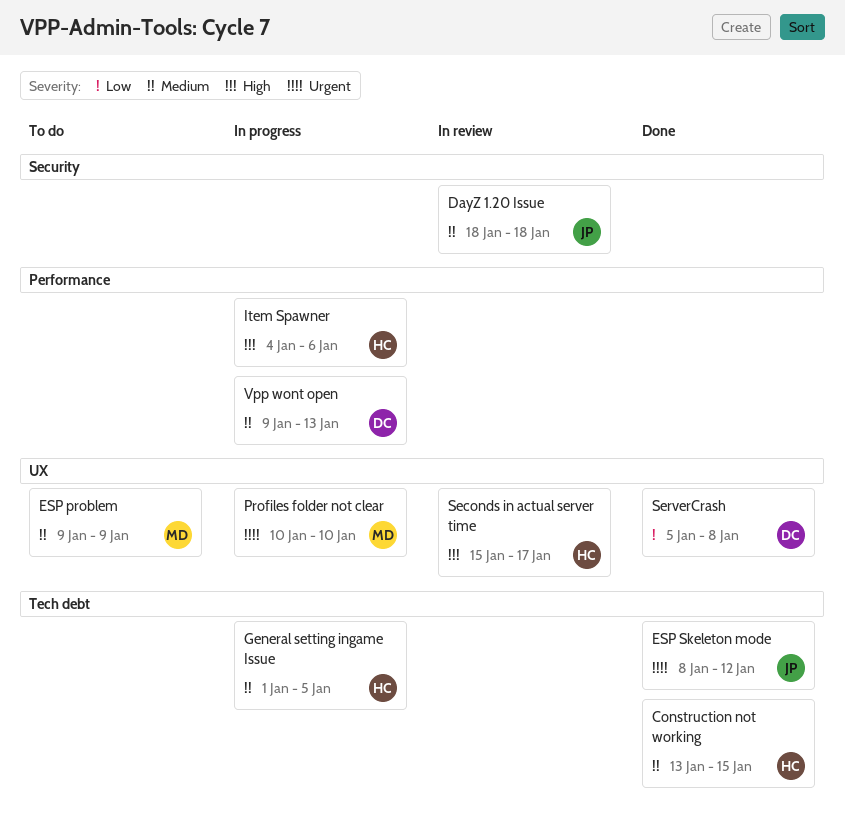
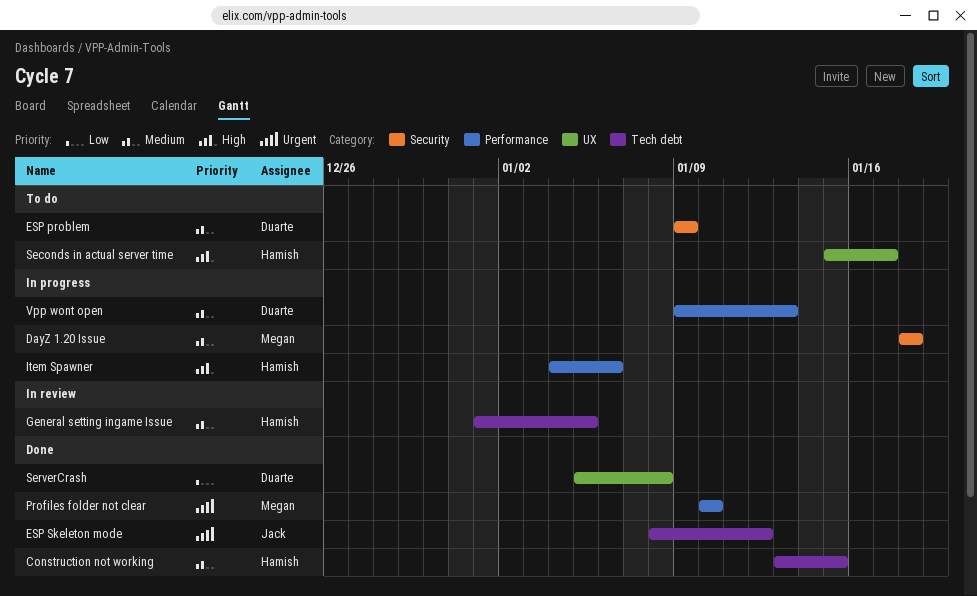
DayZ 1.20 Issue, status: In review -> In progress
DayZ 1.20 Issue, owner: Jack -> Megan
ESP problem, owner: Megan -> Duarte
ESP problem, label: UX -> Security
General setting ingame Issue, status: In progress -> In review
Profiles folder not clear, status: In progress -> Done
Profiles folder not clear, label: UX -> Performance
Seconds in actual server time, status: In review -> To do

